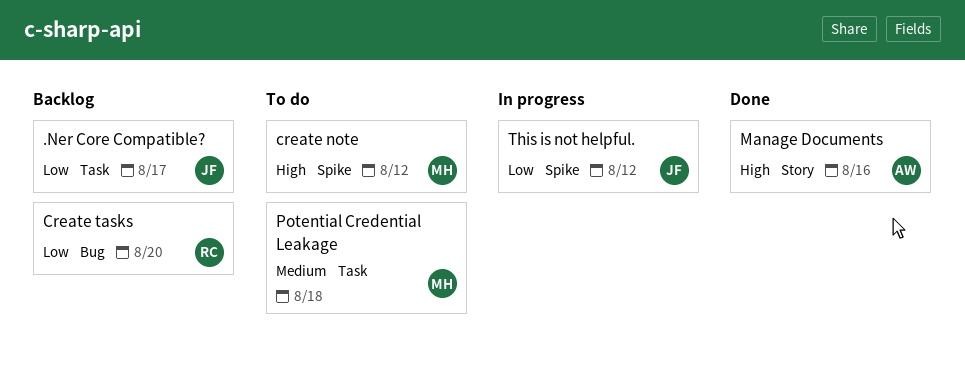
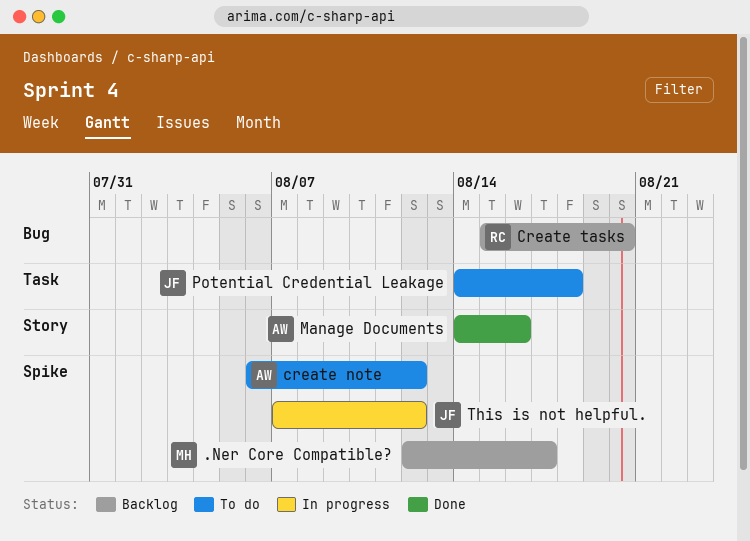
.Ner Core Compatible?, owner: JF -> MH
.Ner Core Compatible?, label: Task -> Spike
create note, owner: MH -> AW
Potential Credential Leakage, owner: MH -> JF

